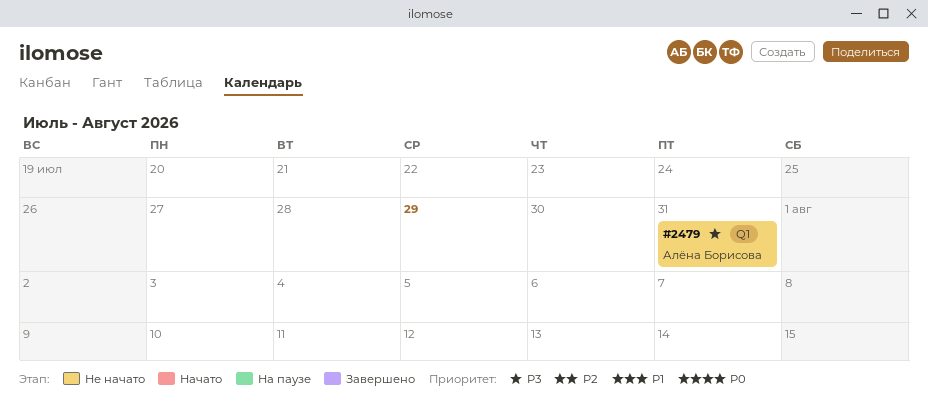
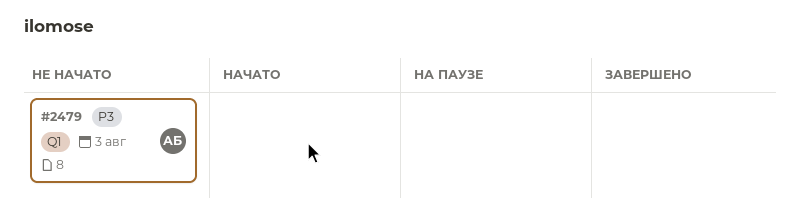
#2479, due: Jul 31 -> Aug 3

